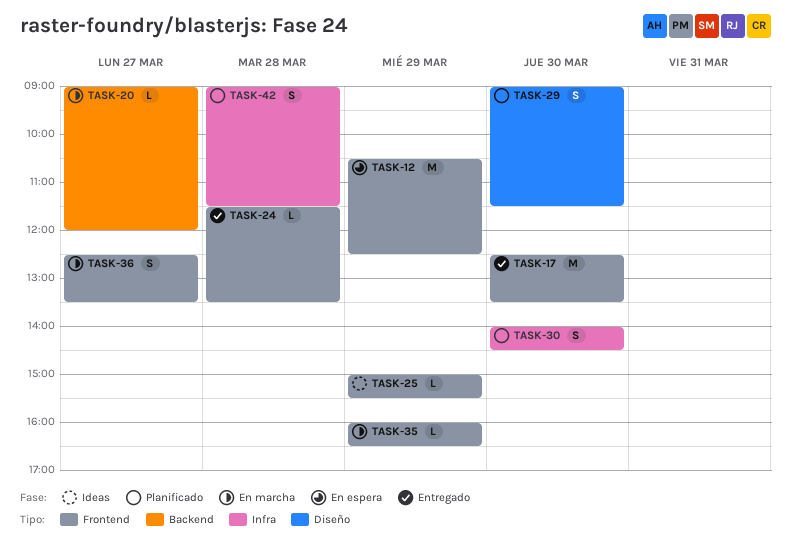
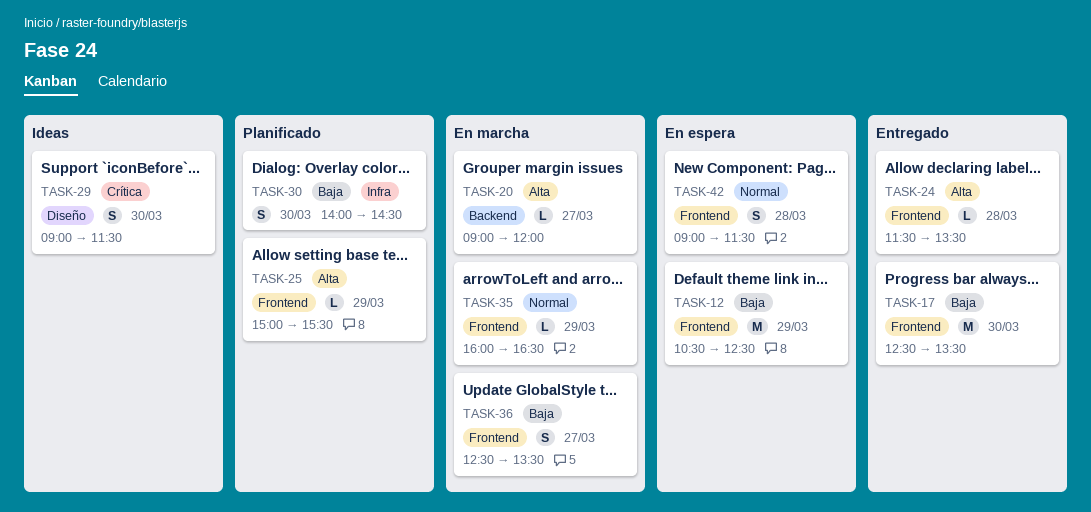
TASK-25, status: Ideas -> Planificado
TASK-29, status: Planificado -> Ideas
TASK-42, status: Planificado -> En espera
TASK-42, label: Infra -> Frontend

